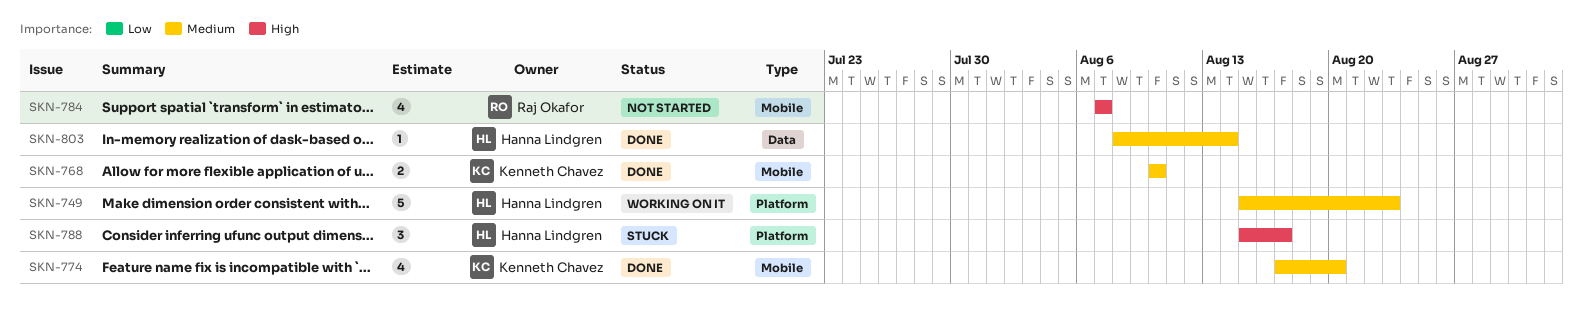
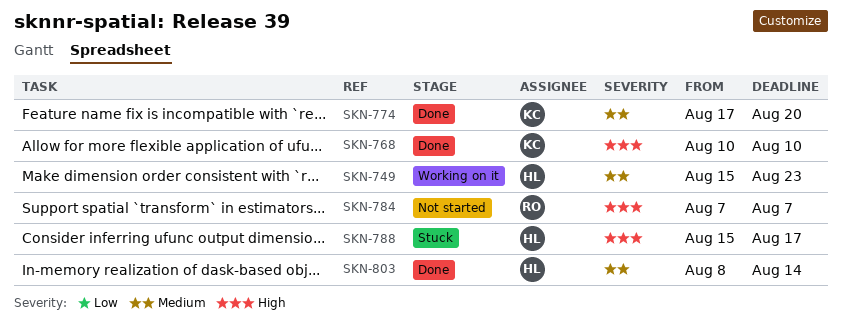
SKN-768, priority: Medium -> High

